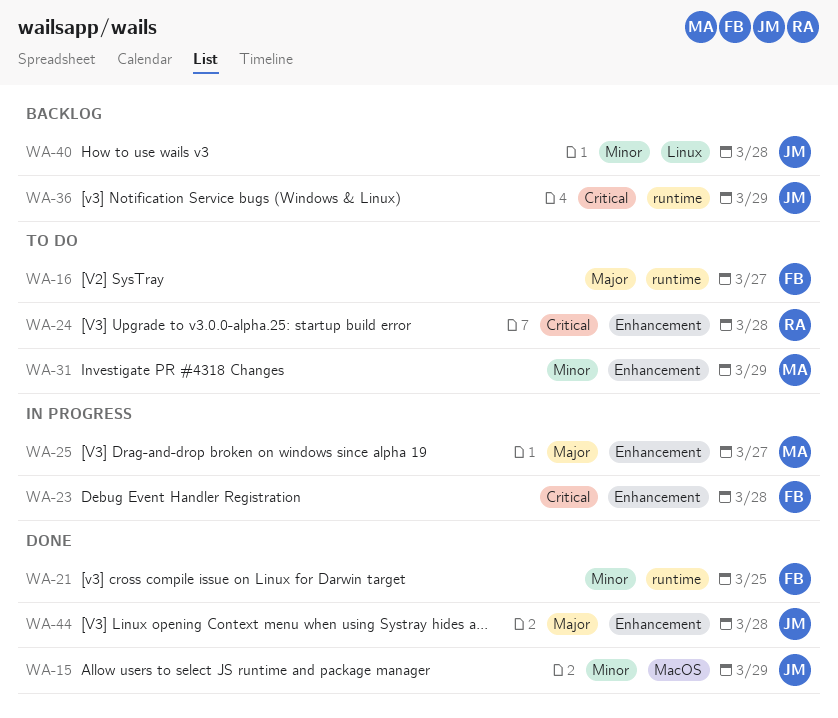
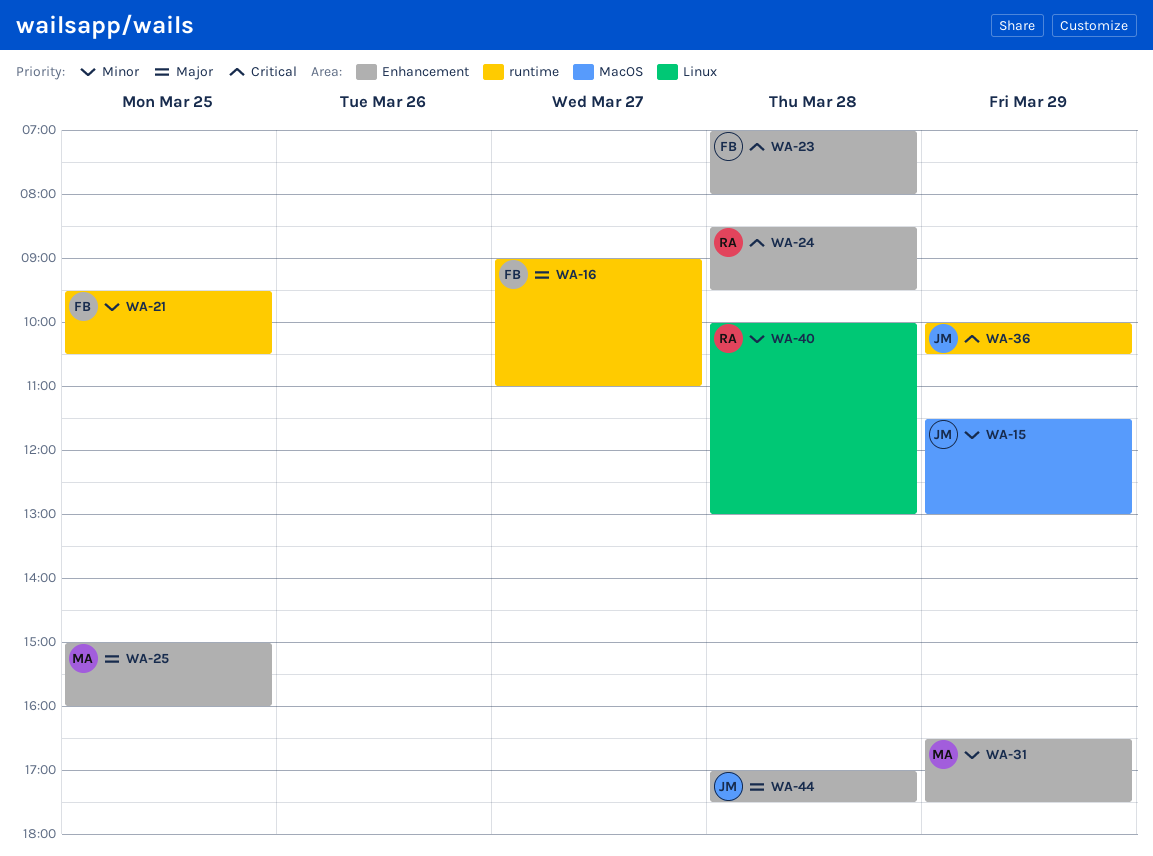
WA-25, day: Mar 27 -> Mar 25
WA-40, owner: JM -> RA

